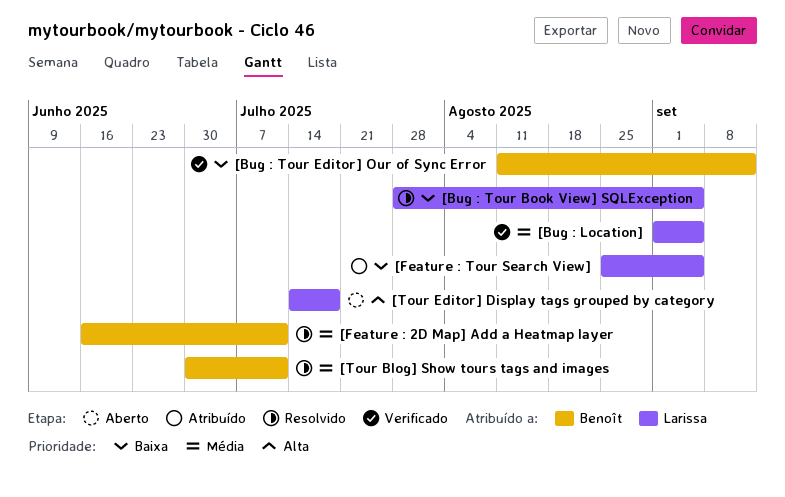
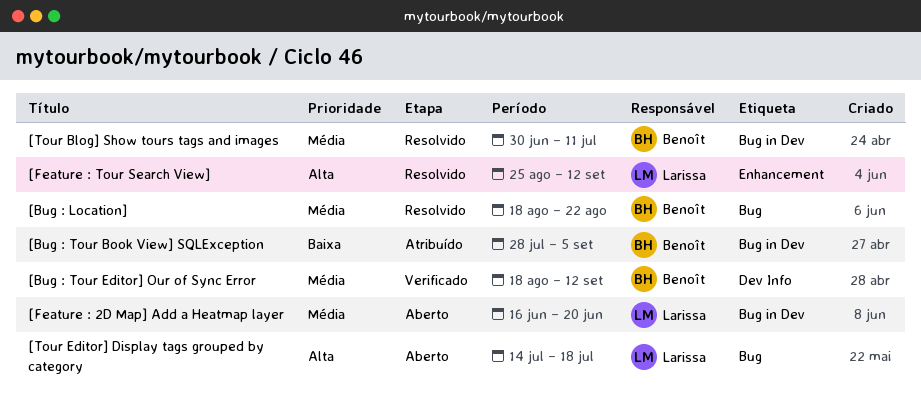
[Bug : Location], status: Verificado -> Resolvido
[Bug : Location], owner: Larissa -> Benoît
[Bug : Location], start: Sep 1 -> Aug 18
[Bug : Location], due: Sep 5 -> Aug 22
[Bug : Tour Book View] SQLException, status: Resolvido -> Atribuído
[Bug : Tour Book View] SQLException, owner: Larissa -> Benoît
[Bug : Tour Editor] Our of Sync Error, priority: Baixa -> Média
[Bug : Tour Editor] Our of Sync Error, start: Aug 11 -> Aug 18
[Feature : 2D Map] Add a Heatmap layer, status: Resolvido -> Aberto
[Feature : 2D Map] Add a Heatmap layer, owner: Benoît -> Larissa
[Feature : 2D Map] Add a Heatmap layer, due: Jul 11 -> Jun 20
[Feature : Tour Search View], status: Atribuído -> Resolvido
[Feature : Tour Search View], priority: Baixa -> Alta
[Feature : Tour Search View], due: Sep 5 -> Sep 12

